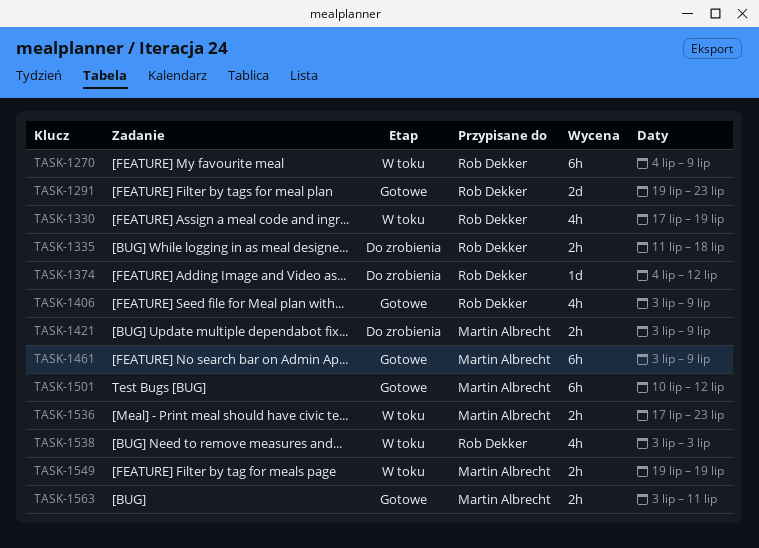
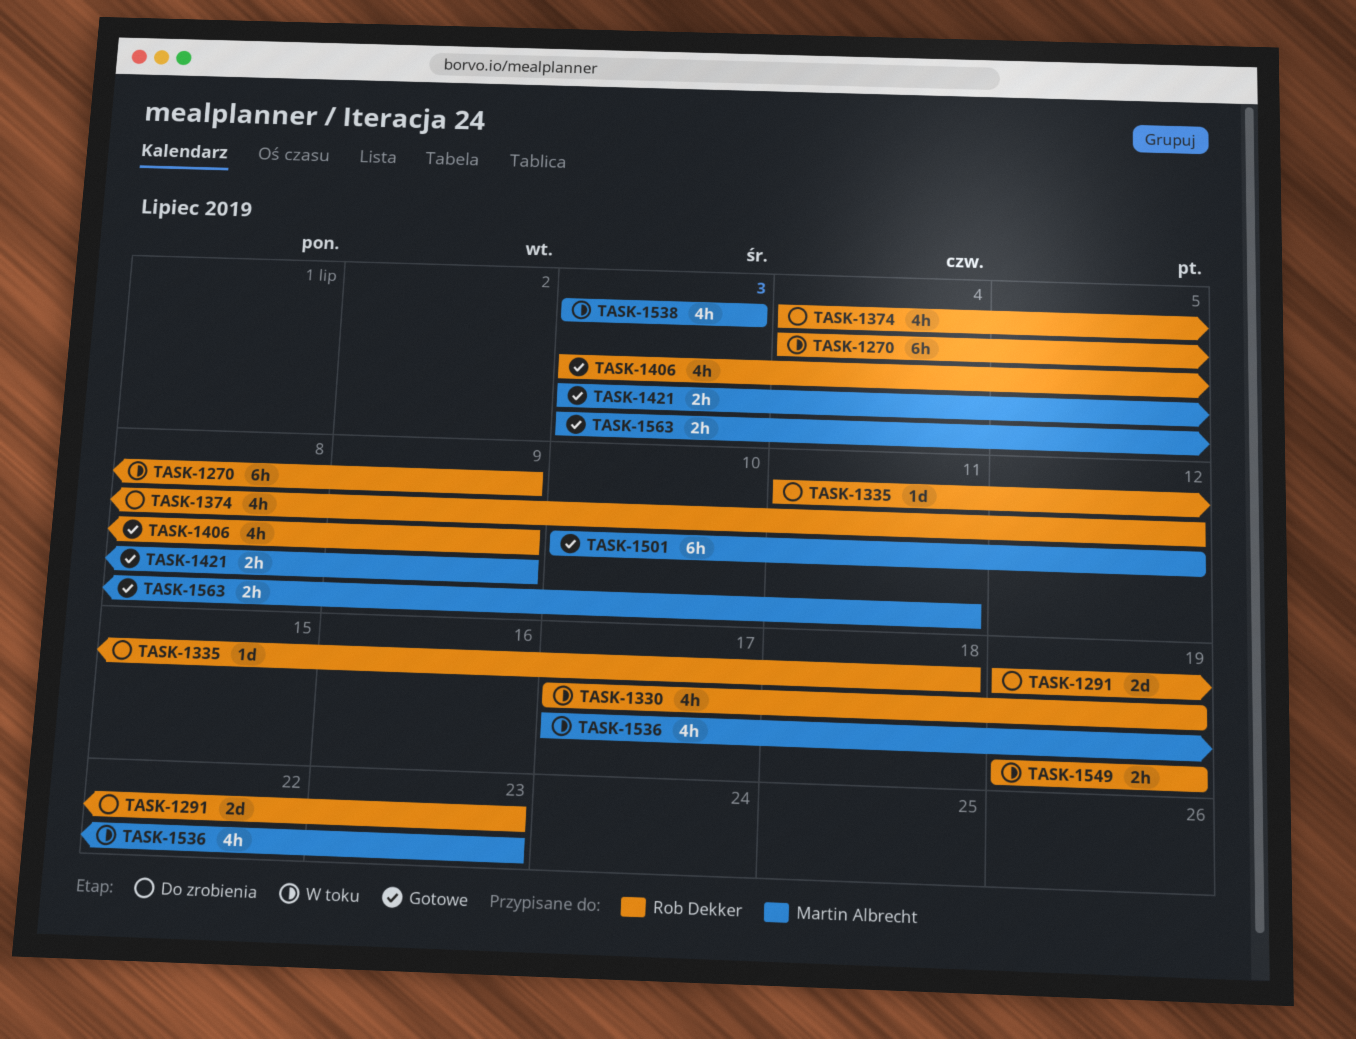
TASK-1291, status: Gotowe -> Do zrobienia
TASK-1335, estimate: 2h -> 1d
TASK-1374, estimate: 1d -> 4h
TASK-1421, status: Do zrobienia -> Gotowe
TASK-1461: present -> none
TASK-1536, estimate: 2h -> 4h
TASK-1538, owner: Rob Dekker -> Martin Albrecht
TASK-1549, owner: Martin Albrecht -> Rob Dekker

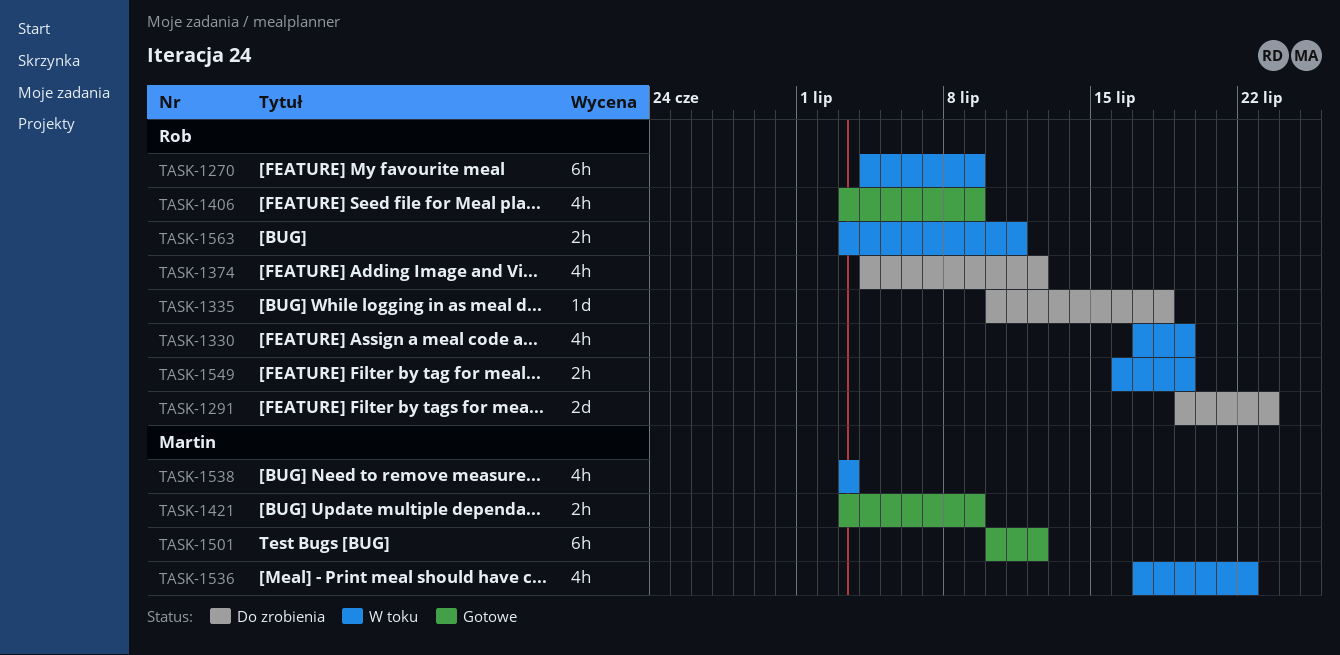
TASK-1335, start: Jul 11 -> Jul 10
TASK-1536, due: Jul 23 -> Jul 22
TASK-1549, start: Jul 19 -> Jul 16
TASK-1563, status: Gotowe -> W toku
TASK-1563, owner: Martin Albrecht -> Rob Dekker

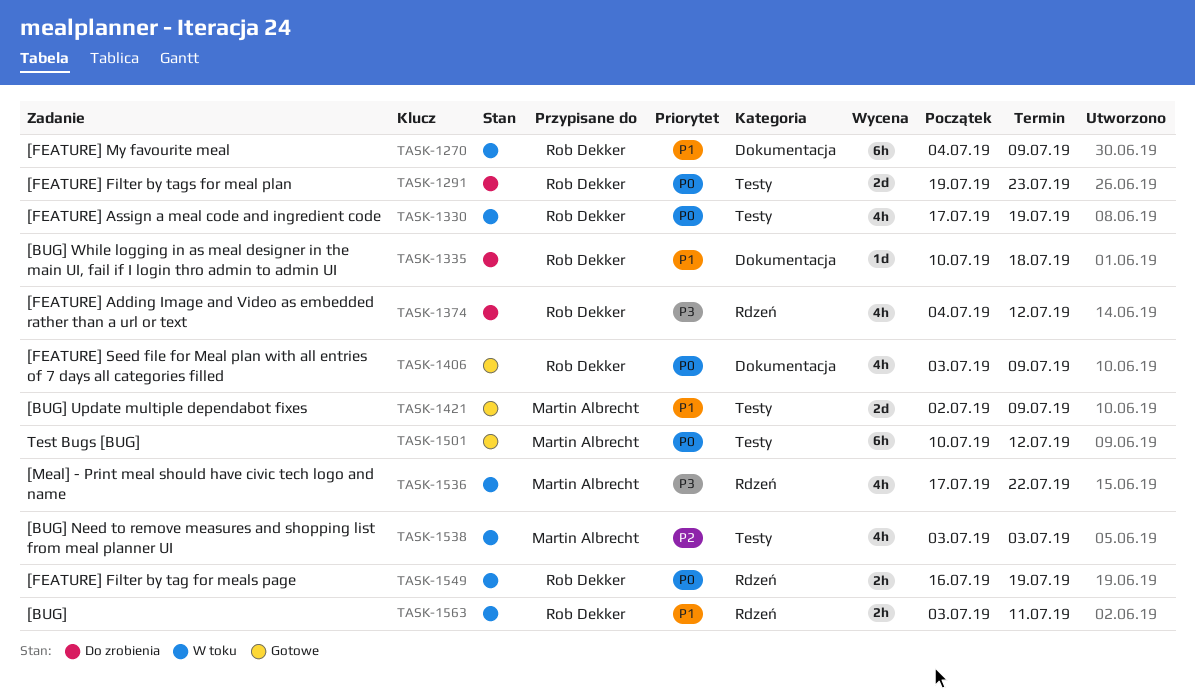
TASK-1421, estimate: 2h -> 2d
TASK-1421, start: Jul 3 -> Jul 2

